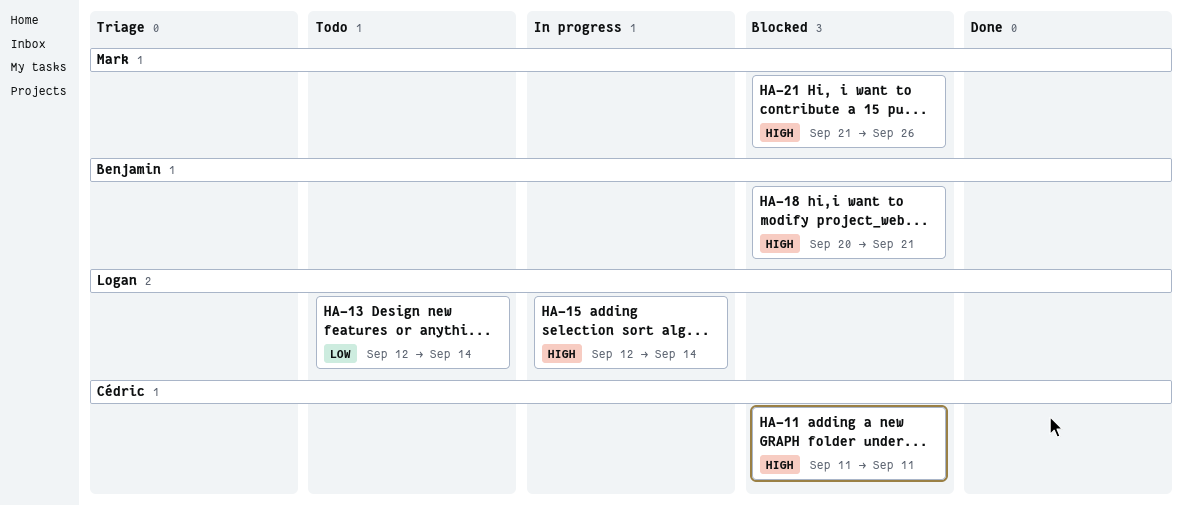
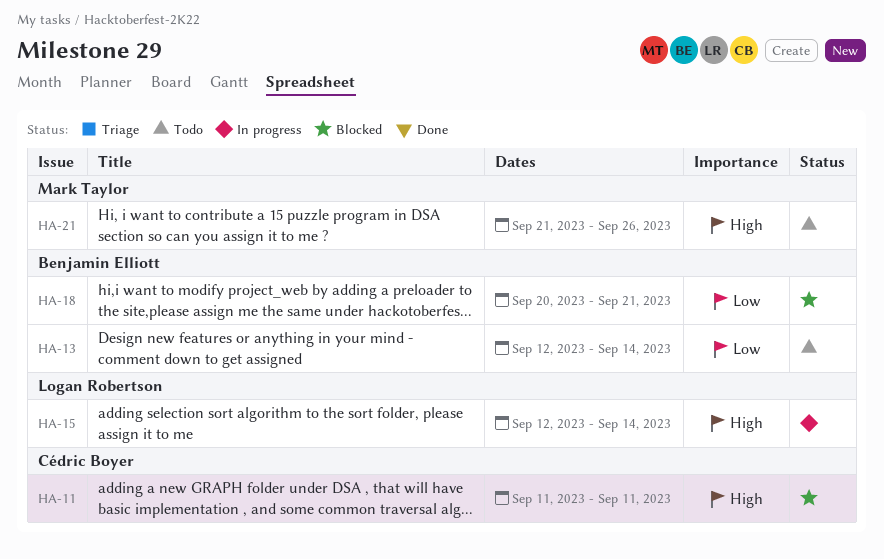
HA-13, owner: Logan Robertson -> Benjamin Elliott
HA-18, priority: High -> Low
HA-21, status: Blocked -> Todo

